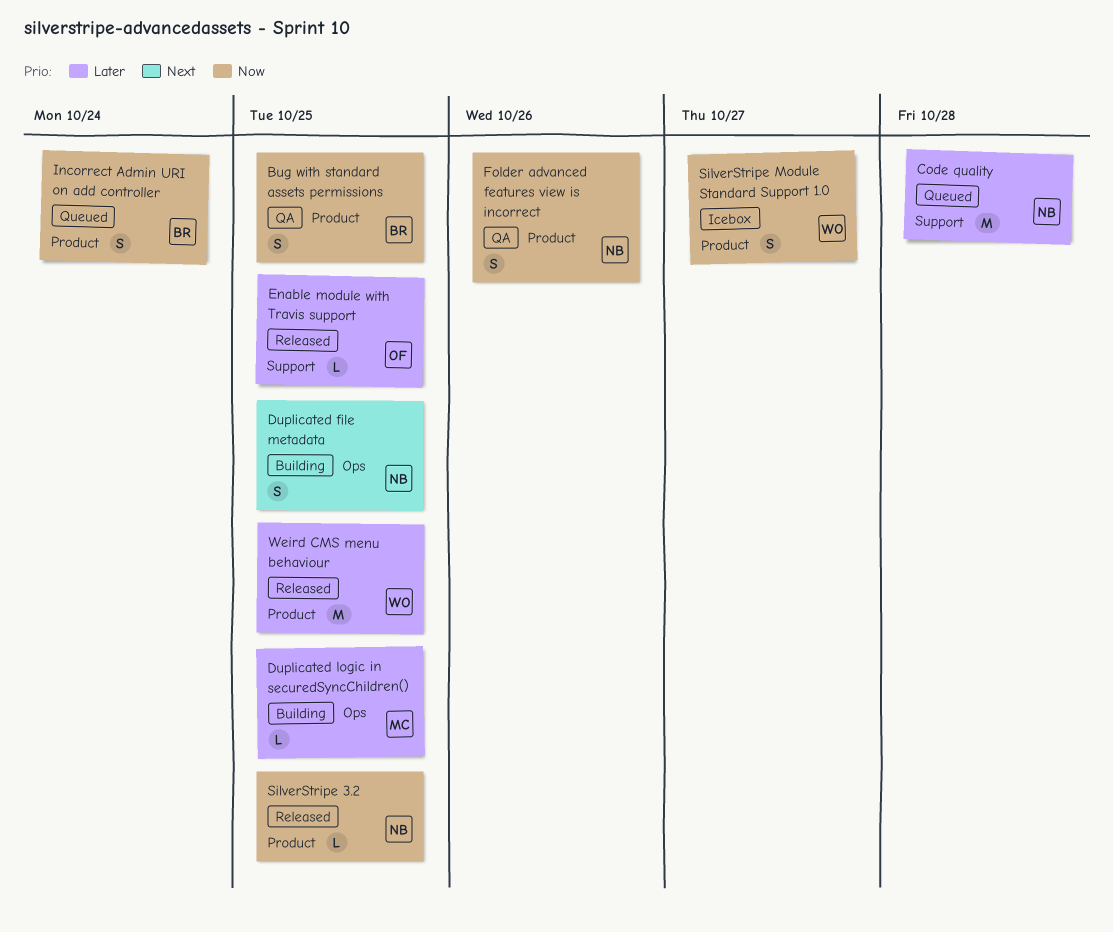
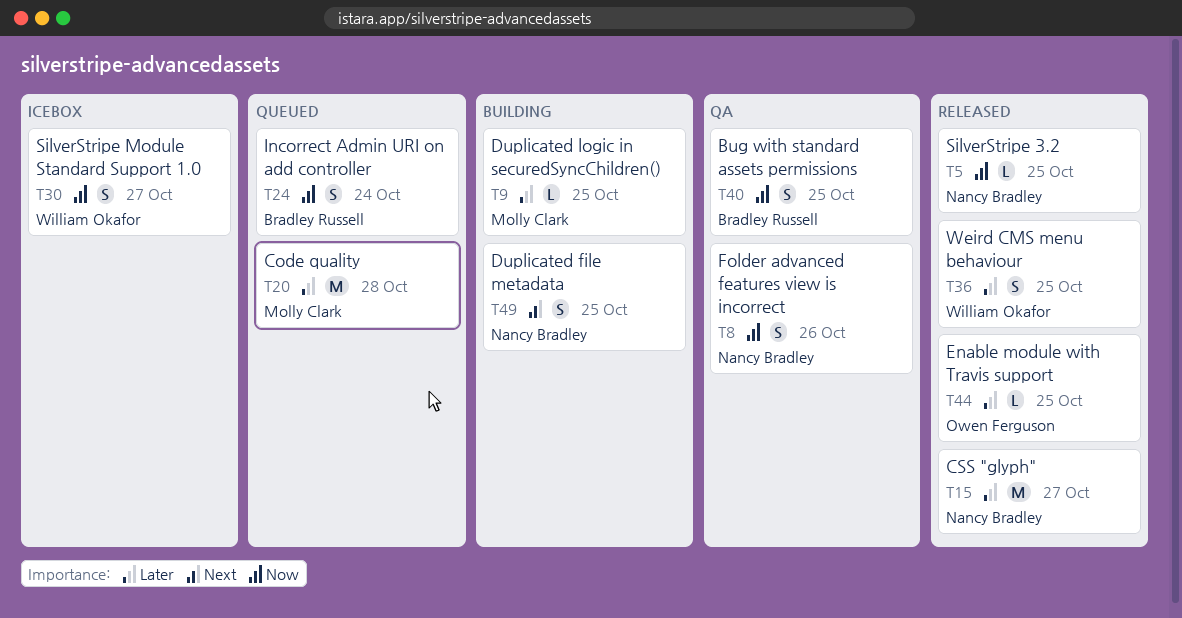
Code quality, owner: Nancy Bradley -> Molly Clark
CSS "glyph": none -> present
Weird CMS menu behaviour, estimate: M -> S

